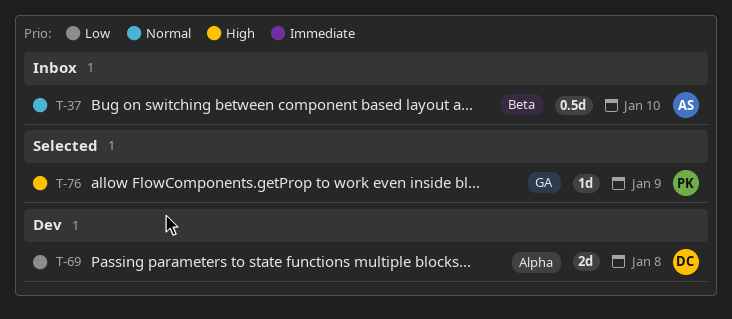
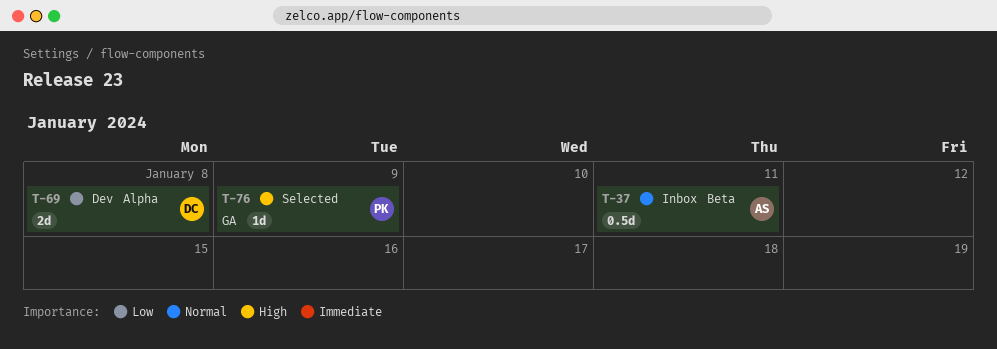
T-37, due: Jan 10 -> Jan 11

